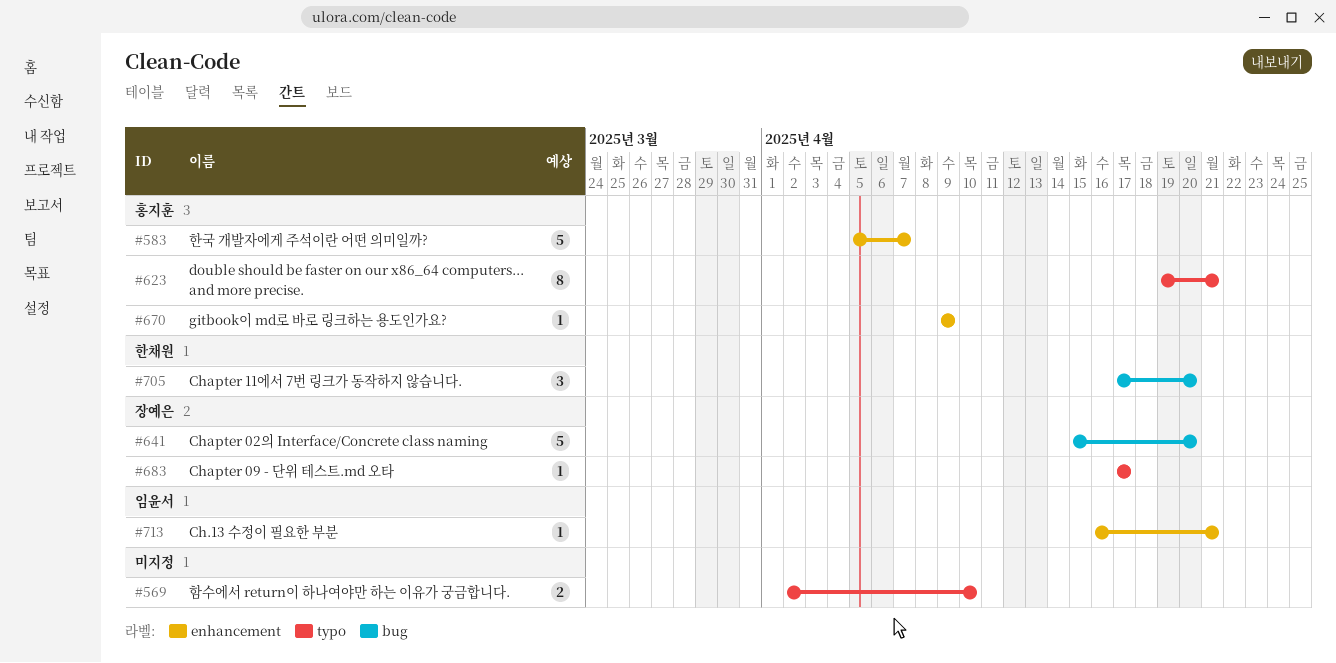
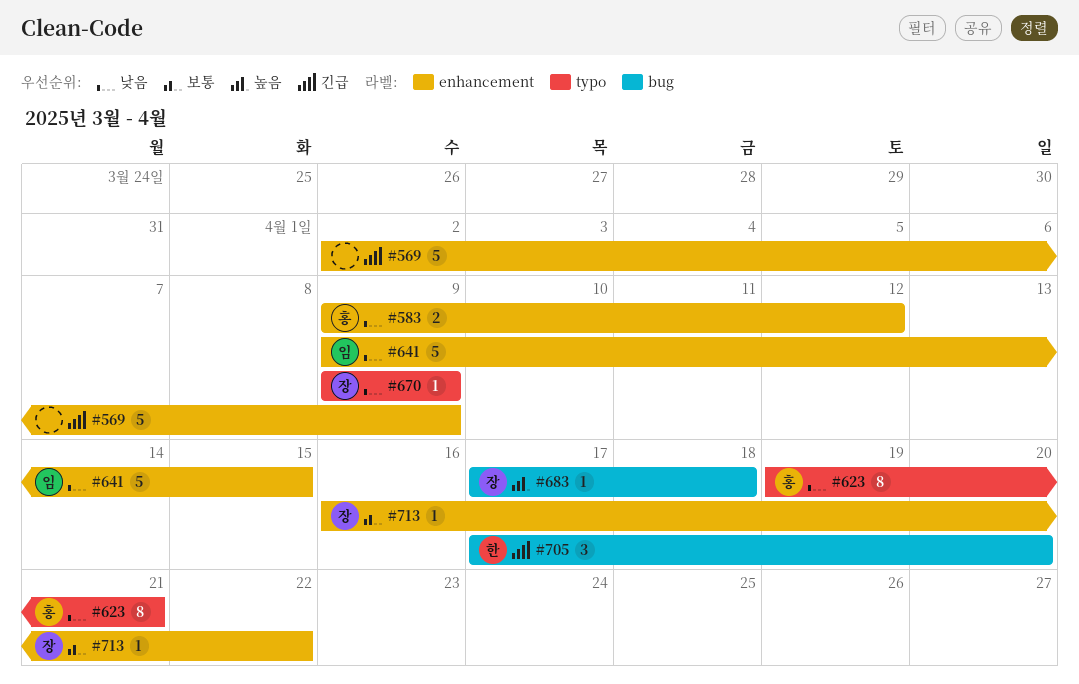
#569, label: typo -> enhancement
#569, estimate: 2 -> 5
#569, due: Apr 10 -> Apr 9
#583, estimate: 5 -> 2
#583, start: Apr 5 -> Apr 9
#583, due: Apr 7 -> Apr 12
#641, owner: 장예은 -> 임윤서
#641, label: bug -> enhancement
#641, start: Apr 15 -> Apr 9
#641, due: Apr 20 -> Apr 15
#670, owner: 홍지훈 -> 장예은
#670, label: enhancement -> typo
#683, label: typo -> bug
#683, due: Apr 17 -> Apr 18
#713, owner: 임윤서 -> 장예은
#713, due: Apr 21 -> Apr 22

